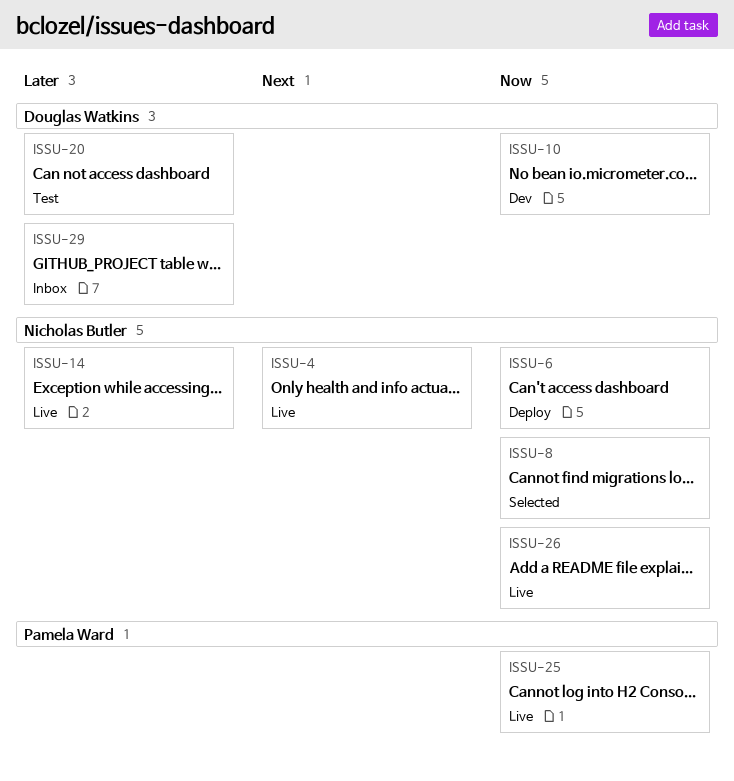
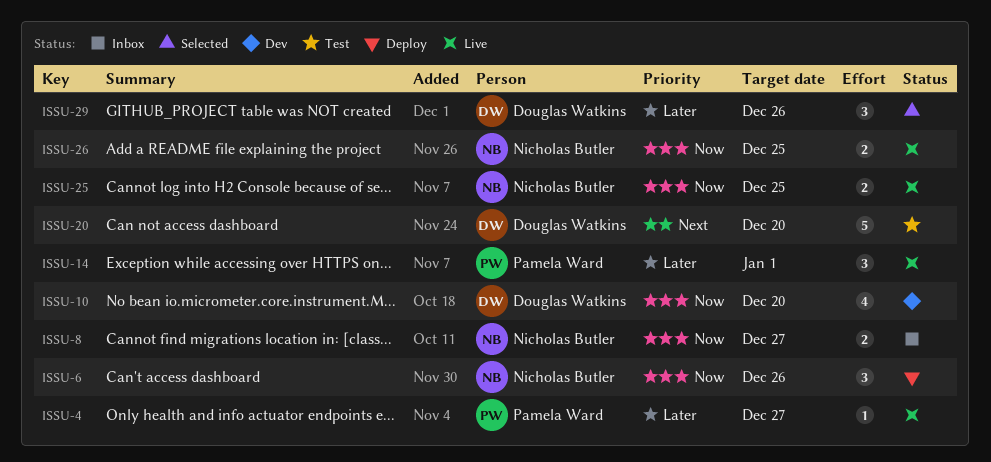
ISSU-4, owner: Nicholas Butler -> Pamela Ward
ISSU-4, priority: Next -> Later
ISSU-8, status: Selected -> Inbox
ISSU-14, owner: Nicholas Butler -> Pamela Ward
ISSU-20, priority: Later -> Next
ISSU-25, owner: Pamela Ward -> Nicholas Butler
ISSU-29, status: Inbox -> Selected

